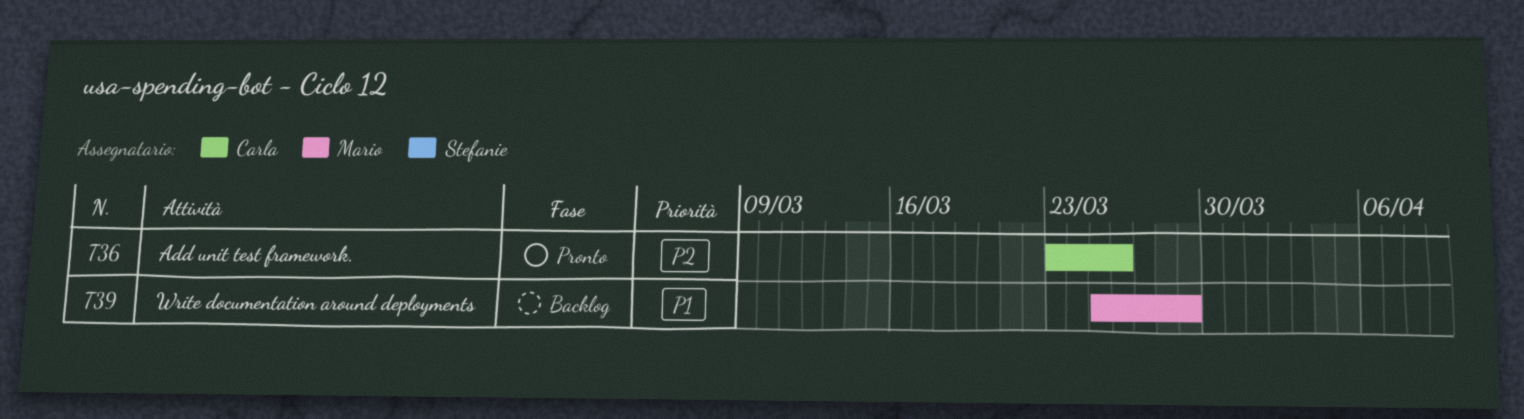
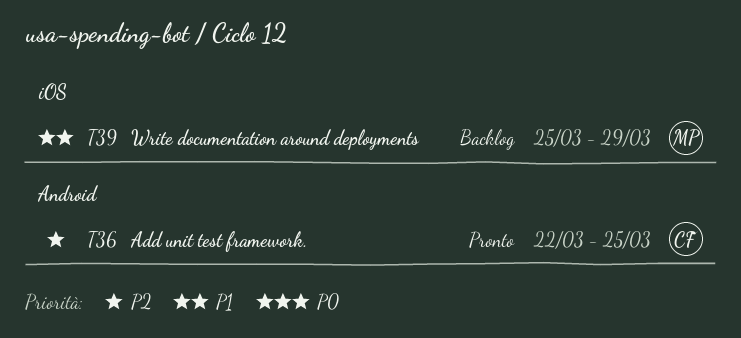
T36, start: Mar 23 -> Mar 22
T36, due: Mar 26 -> Mar 25

